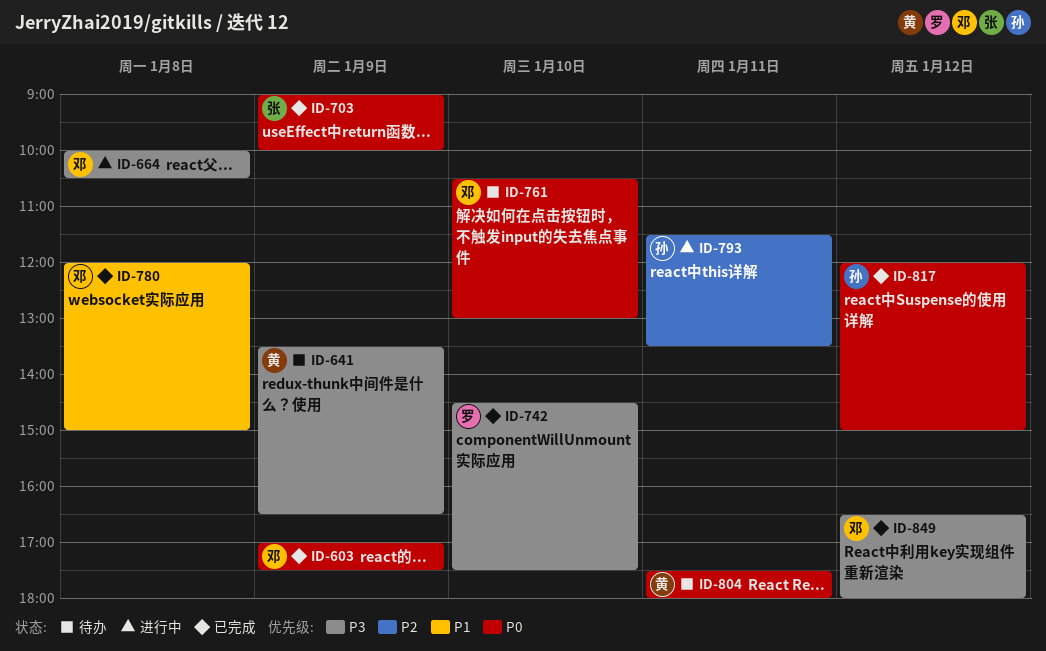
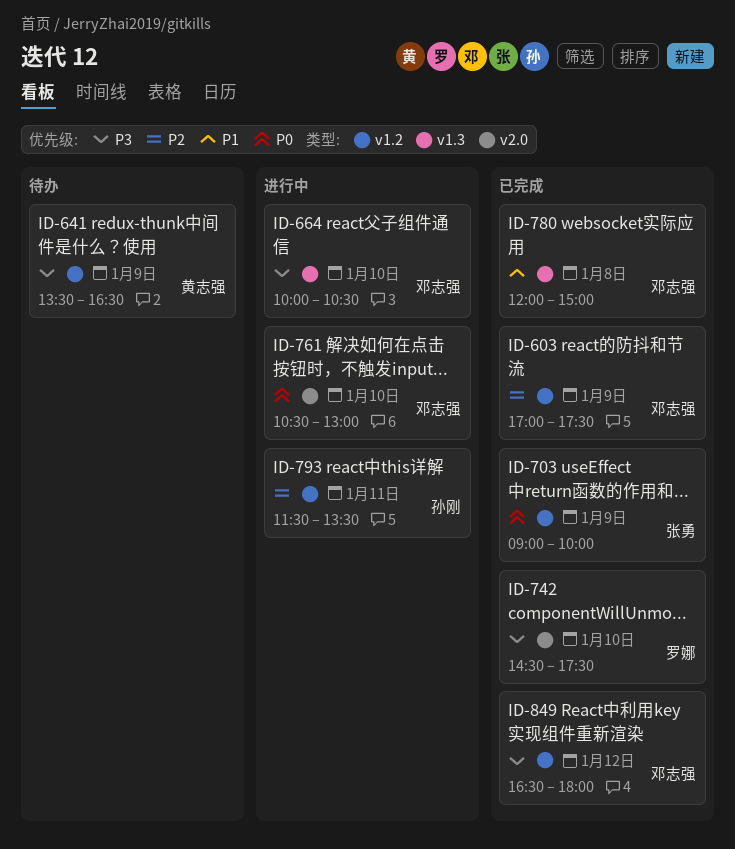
ID-603, priority: P0 -> P2
ID-664, day: Jan 8 -> Jan 10
ID-761, status: 待办 -> 进行中
ID-804: present -> none
ID-817: present -> none

